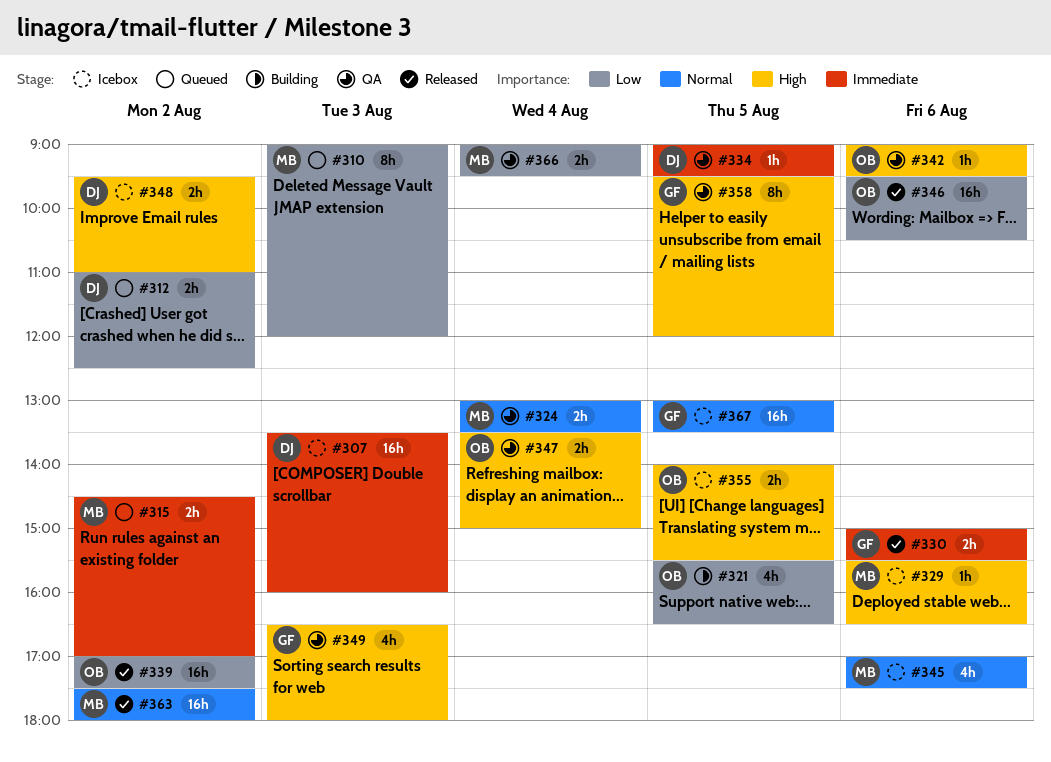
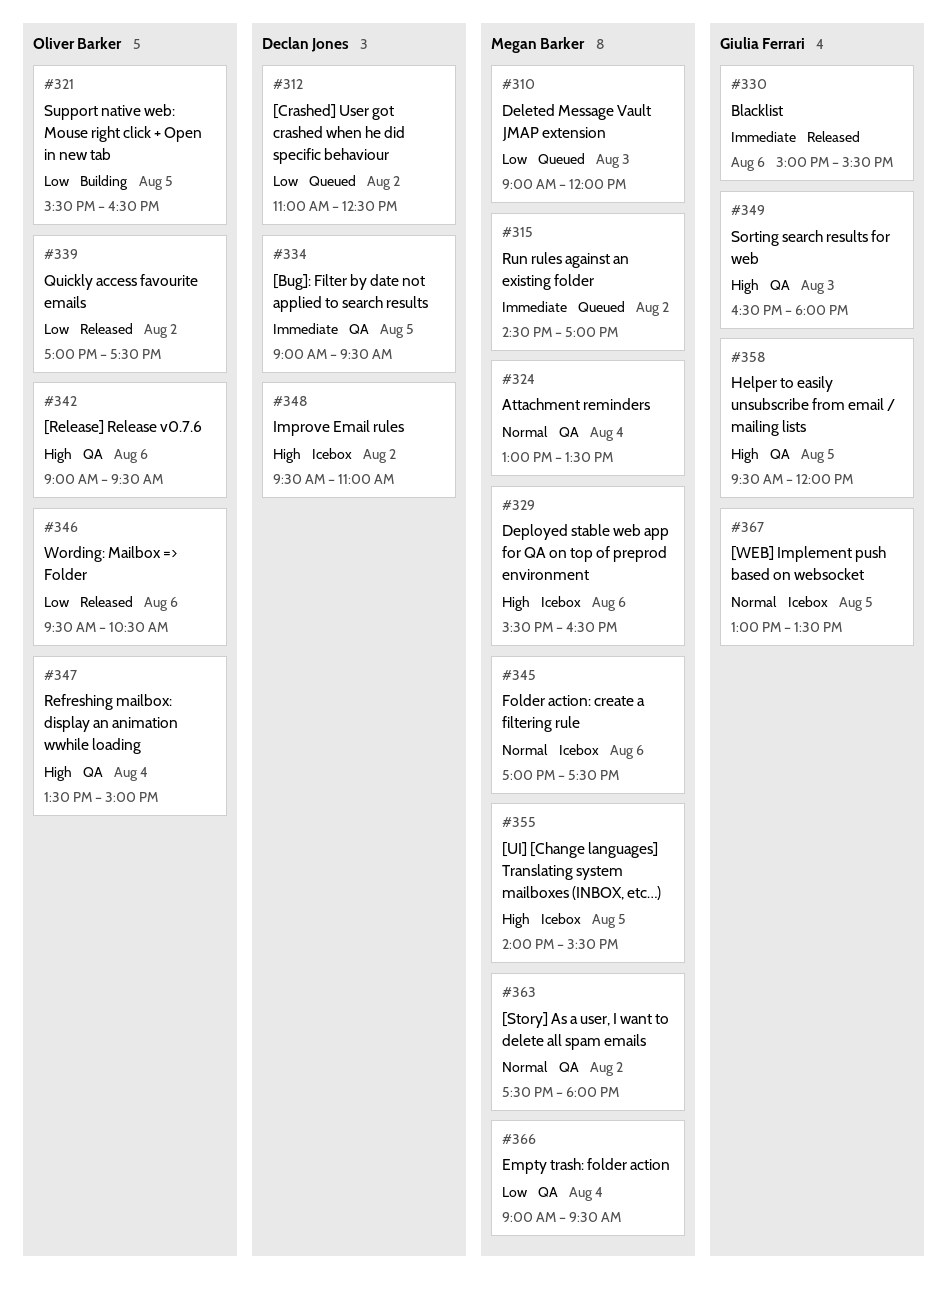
#307: present -> none
#355, owner: Oliver Barker -> Megan Barker
#363, status: Released -> QA

